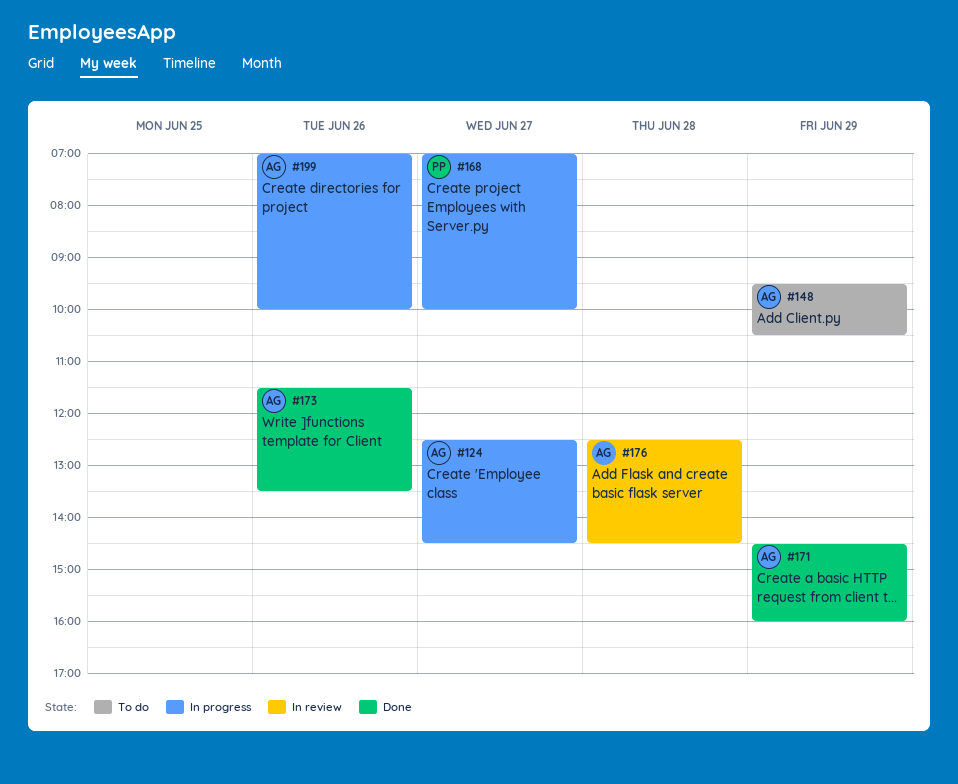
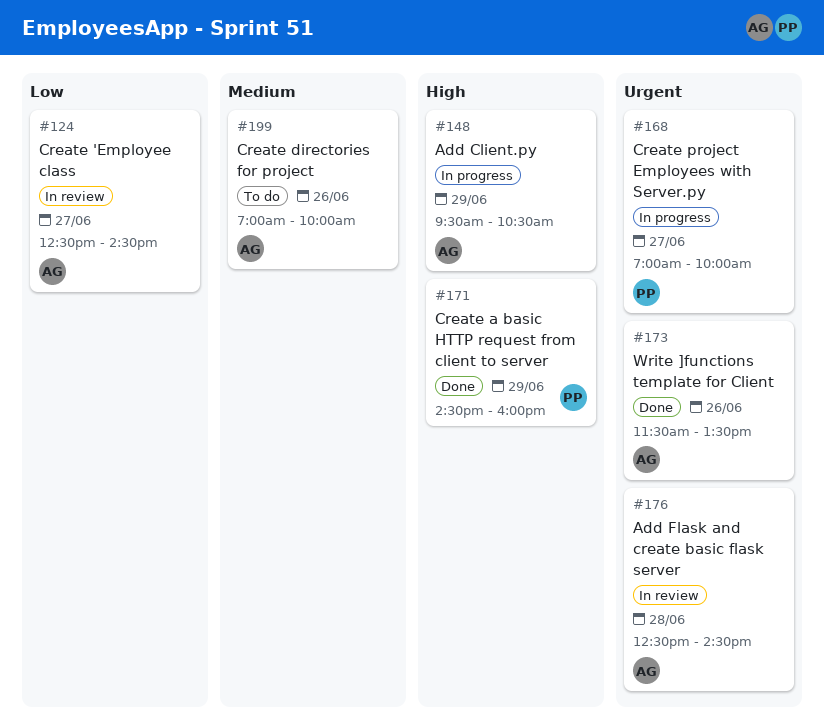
#124, status: In progress -> In review
#148, status: To do -> In progress
#171, owner: AG -> PP
#199, status: In progress -> To do

